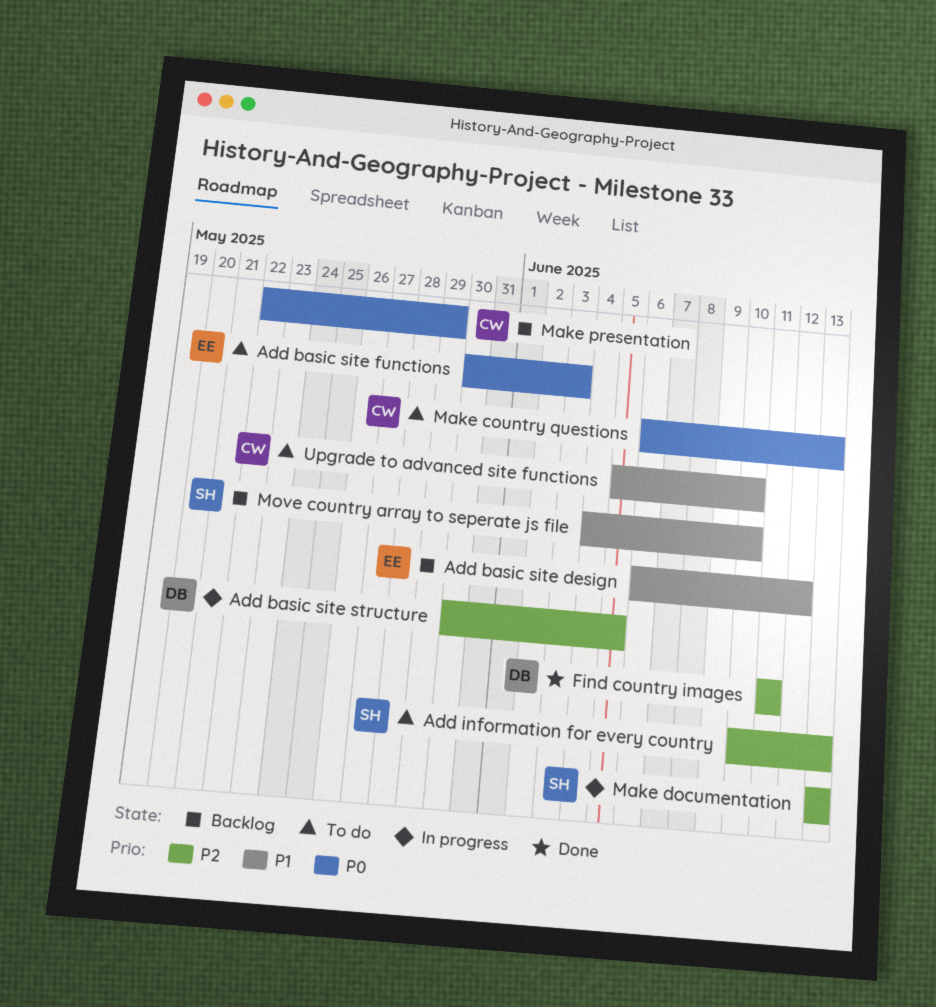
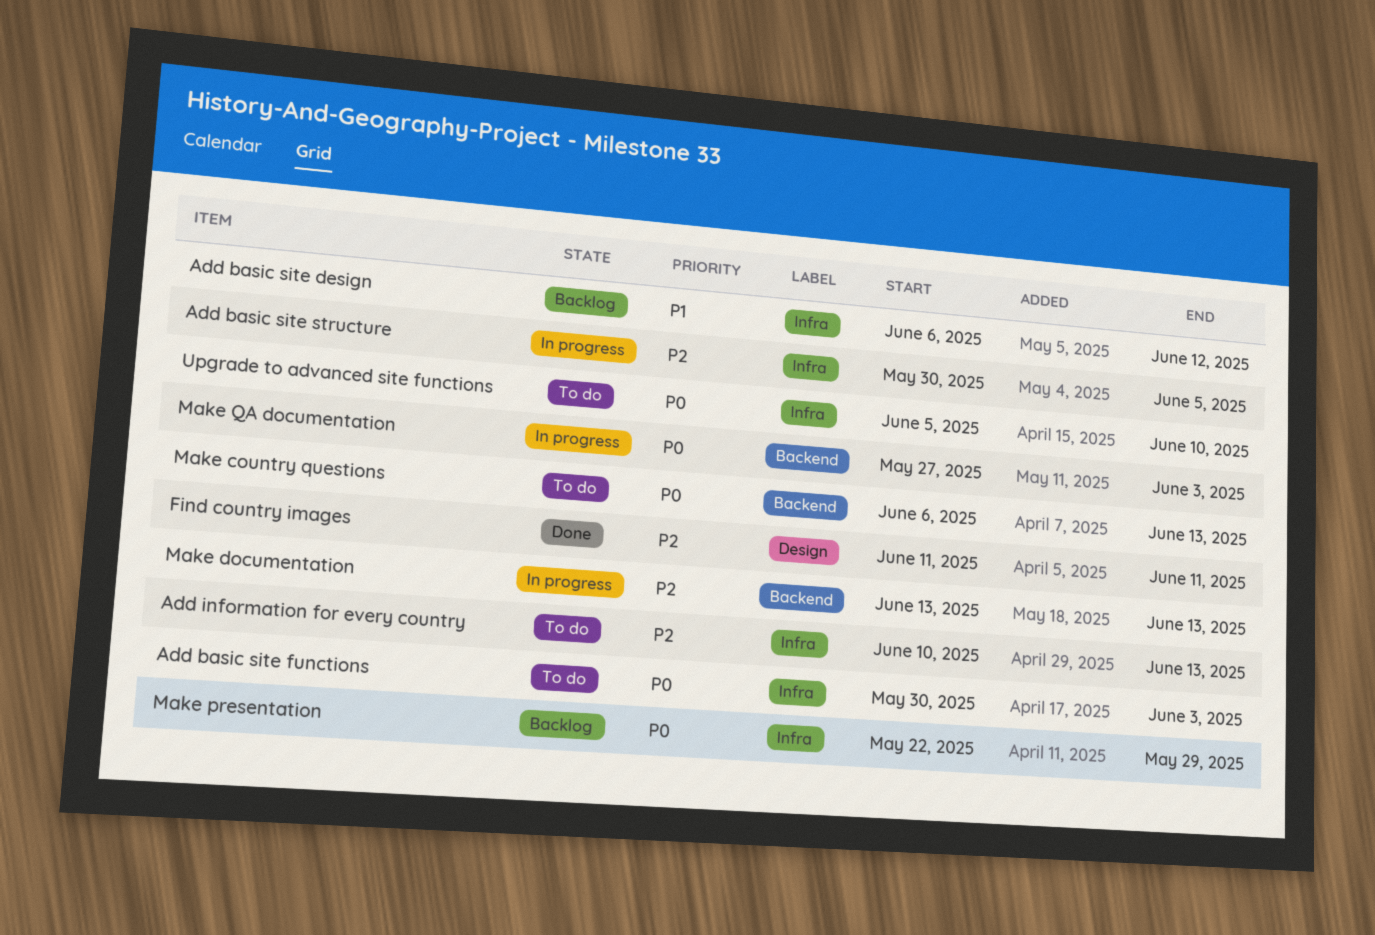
Make QA documentation: none -> present
Move country array to seperate js file: present -> none
Upgrade to advanced site functions, priority: P1 -> P0

